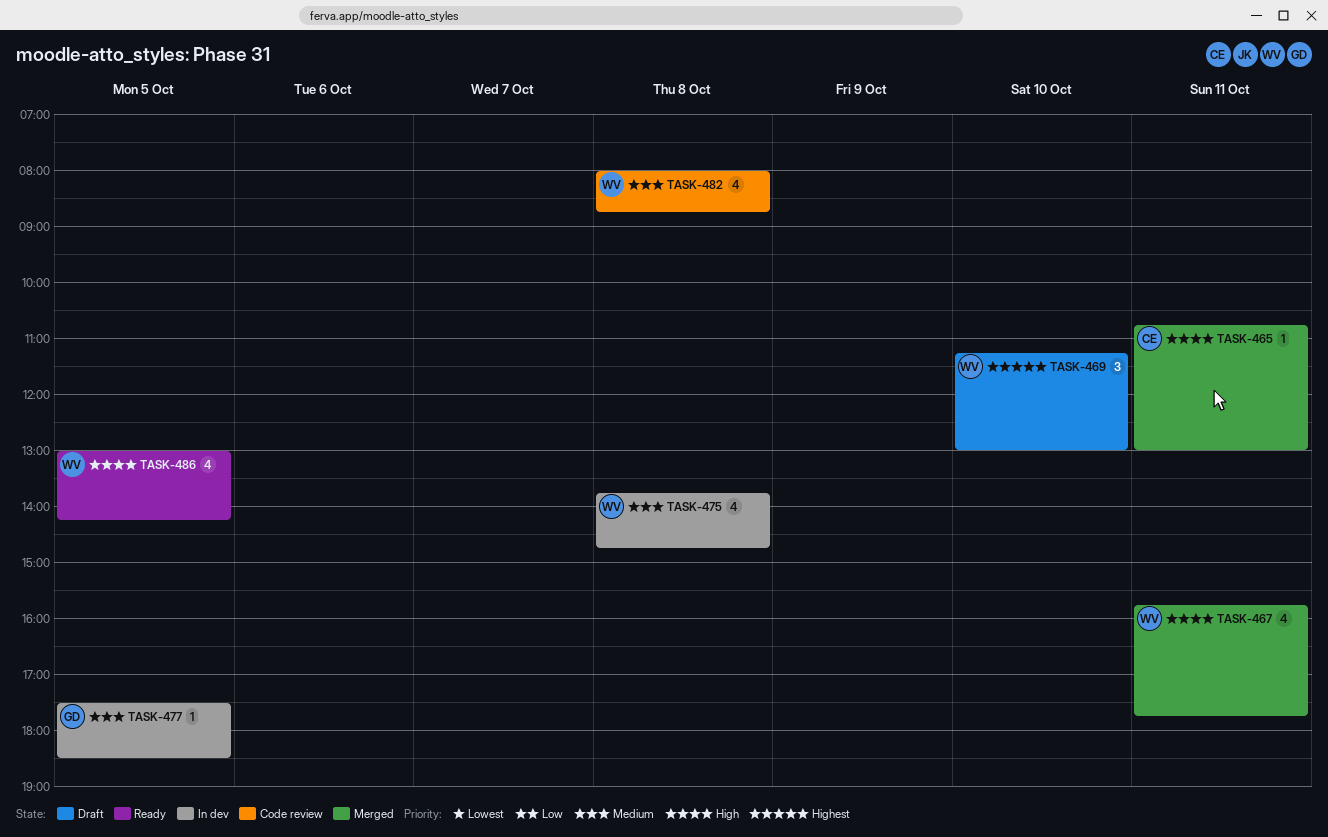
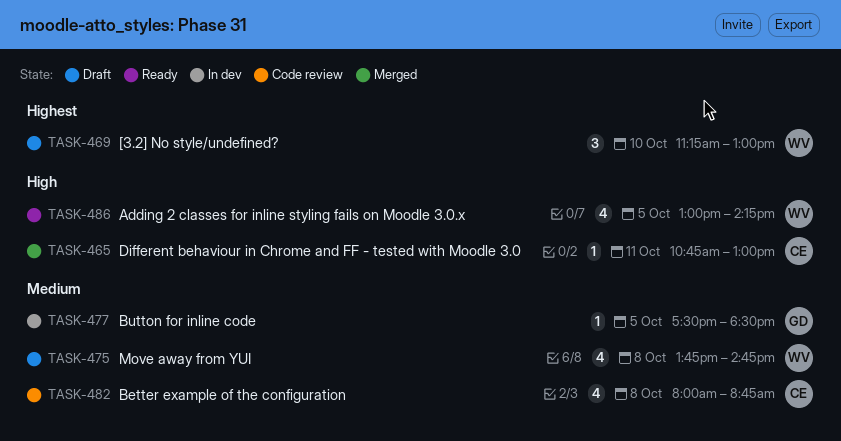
TASK-467: present -> none
TASK-475, status: In dev -> Draft
TASK-482, owner: WV -> CE

